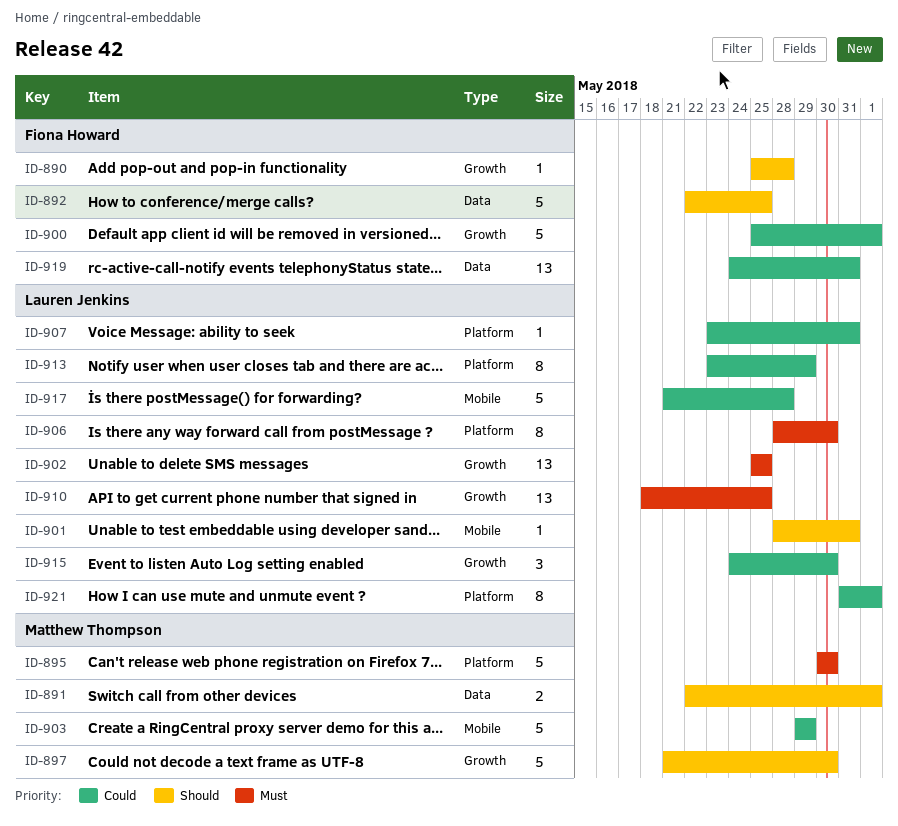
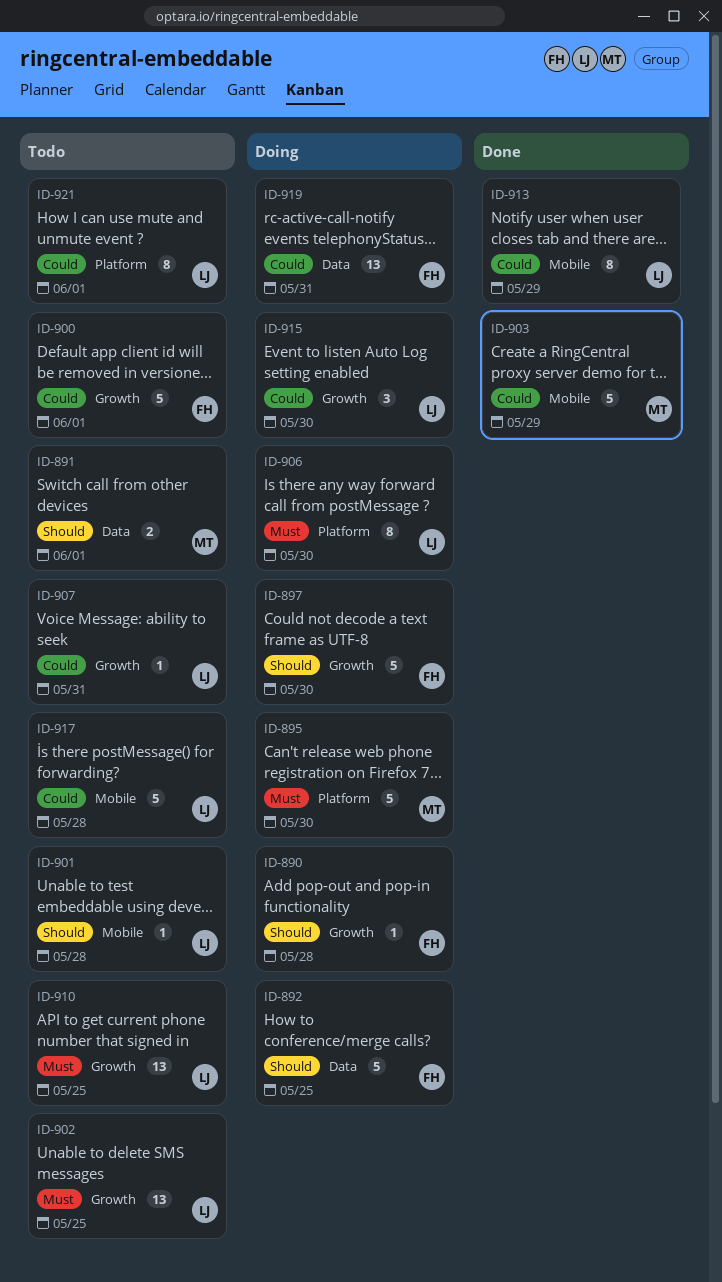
ID-897, owner: Matthew Thompson -> Fiona Howard
ID-901, due: May 31 -> May 28
ID-907, label: Platform -> Growth
ID-913, label: Platform -> Mobile

